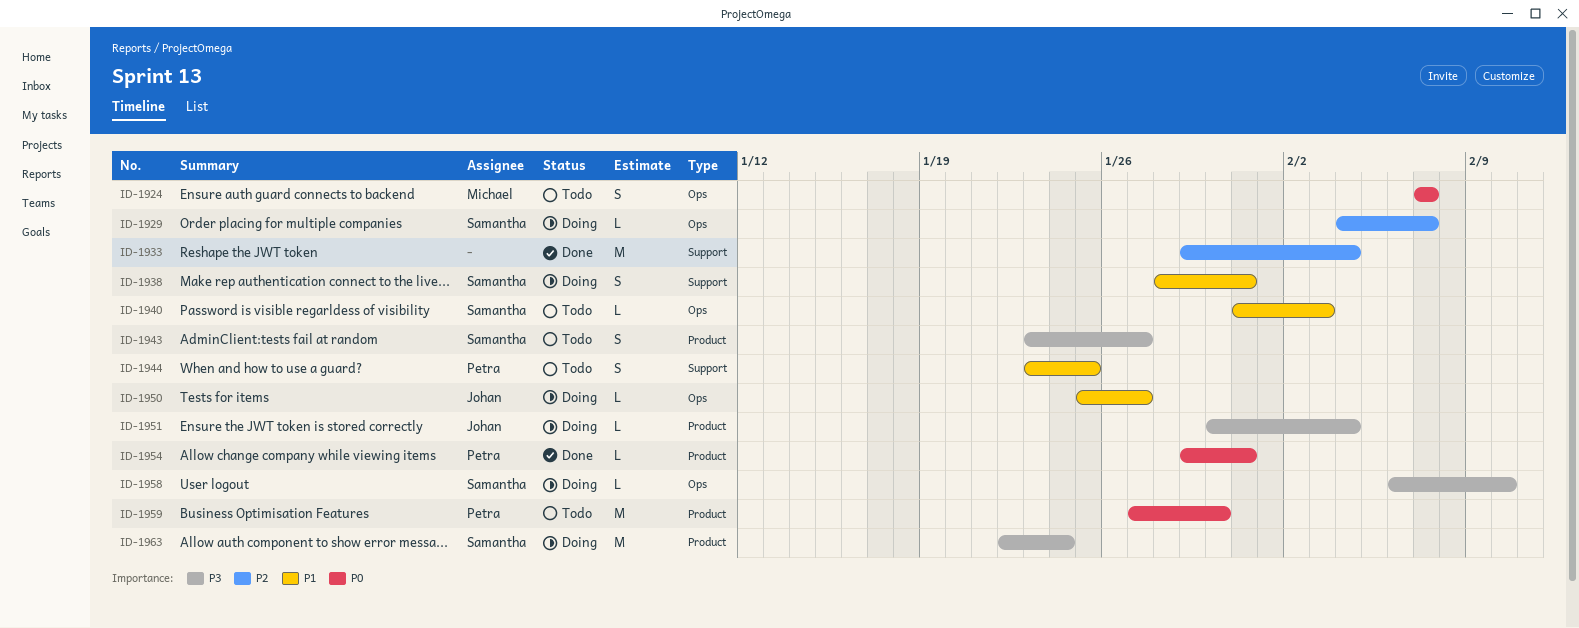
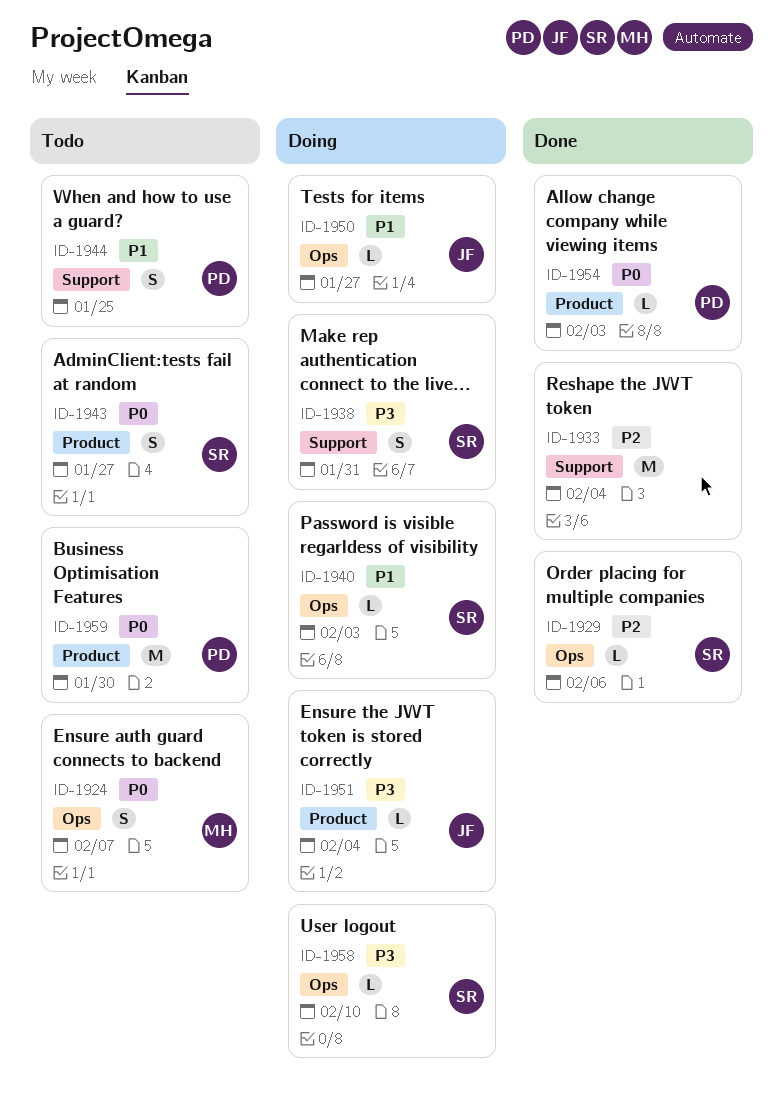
ID-1929, status: Doing -> Done
ID-1929, due: Feb 7 -> Feb 6
ID-1938, priority: P1 -> P3
ID-1940, status: Todo -> Doing
ID-1943, priority: P3 -> P0
ID-1954, due: Jan 31 -> Feb 3
ID-1963: present -> none

